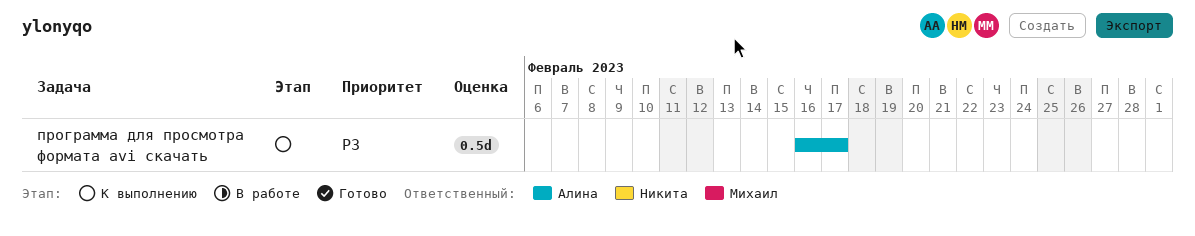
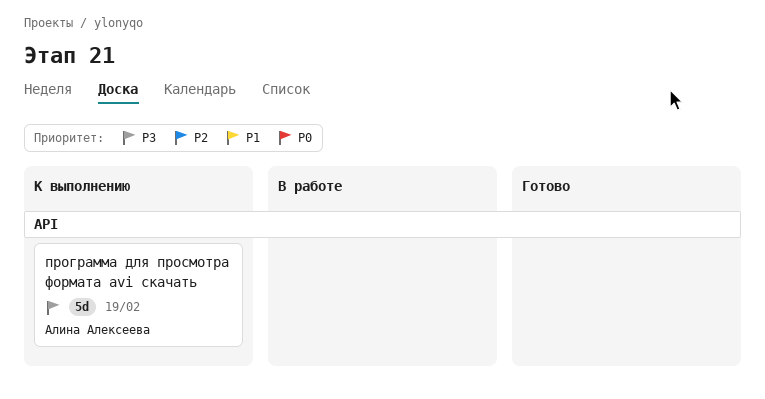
программа для просмотра формата avi скачать, estimate: 0.5d -> 5d
программа для просмотра формата avi скачать, due: Feb 17 -> Feb 19

